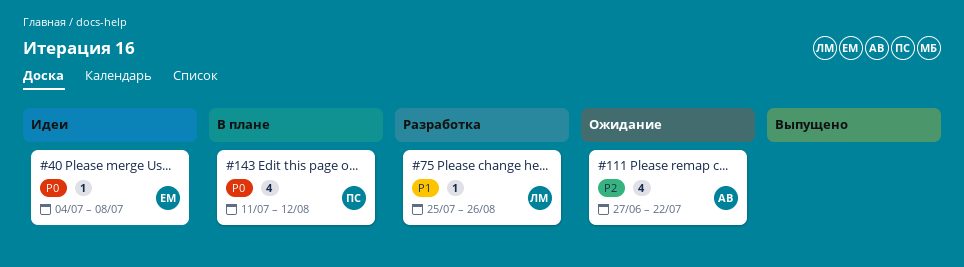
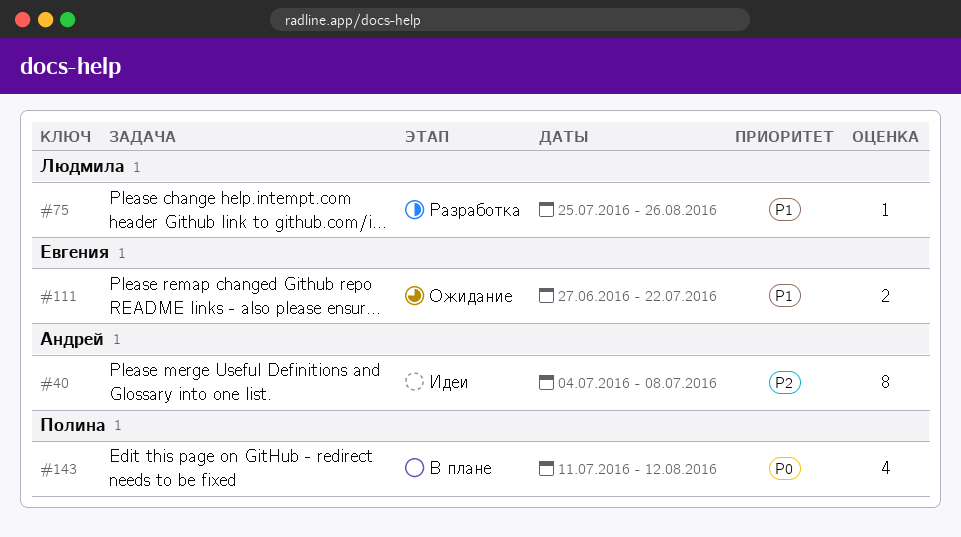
#40, owner: Евгения -> Андрей
#40, priority: P0 -> P2
#40, estimate: 1 -> 8
#111, owner: Андрей -> Евгения
#111, priority: P2 -> P1
#111, estimate: 4 -> 2

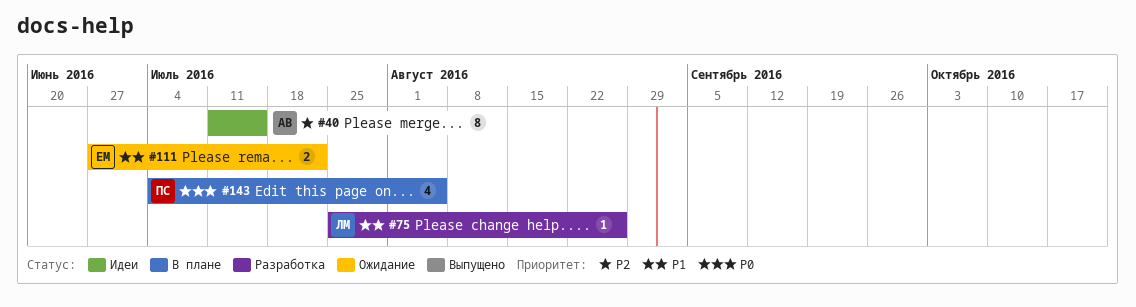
#40, start: Jul 4 -> Jul 11
#40, due: Jul 8 -> Jul 15
#143, start: Jul 11 -> Jul 4
#143, due: Aug 12 -> Aug 5

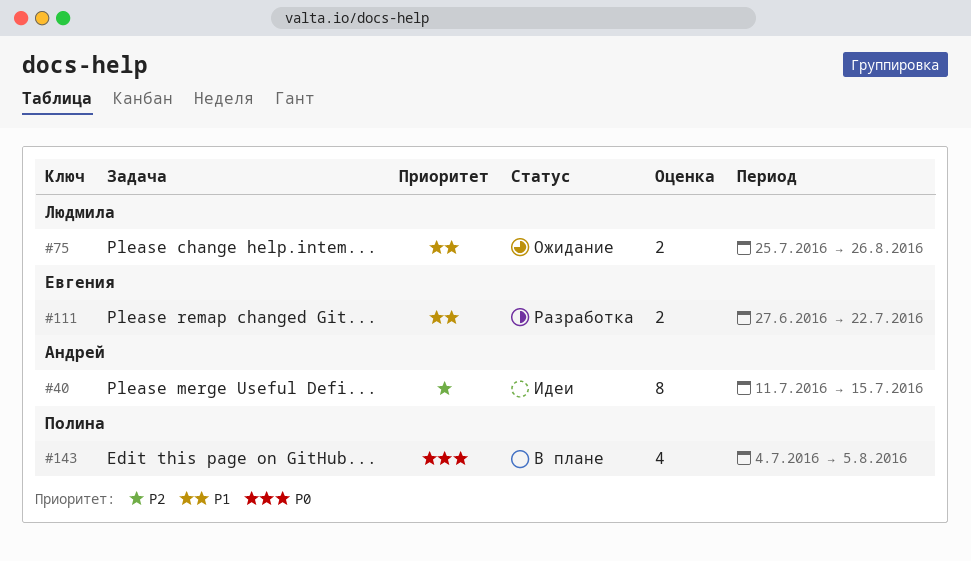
#75, status: Разработка -> Ожидание
#75, estimate: 1 -> 2
#111, status: Ожидание -> Разработка

